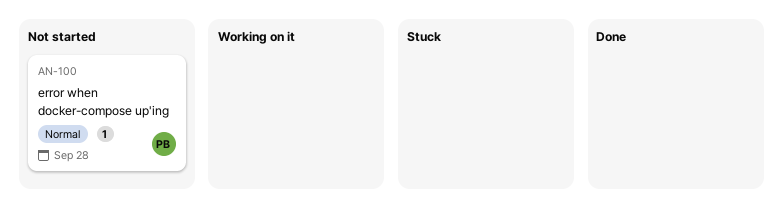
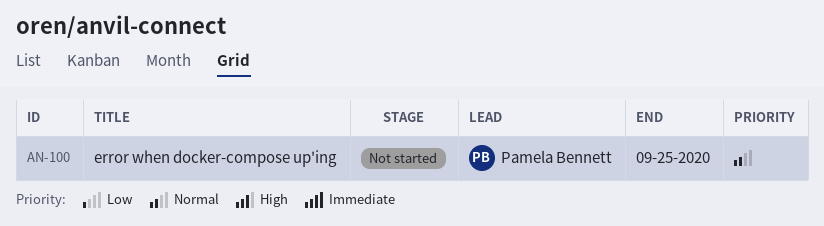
AN-100, due: Sep 28 -> Sep 25

